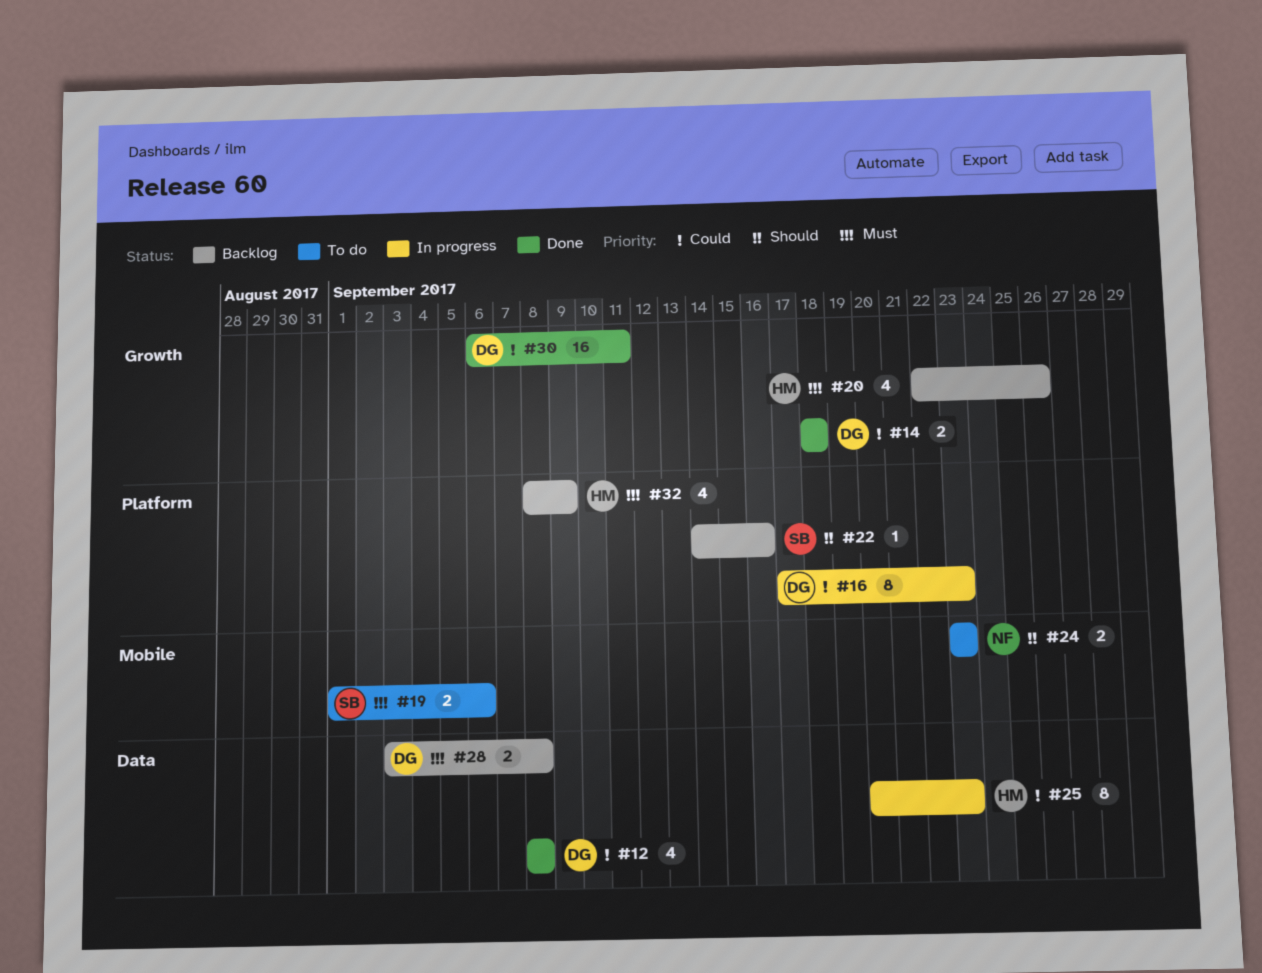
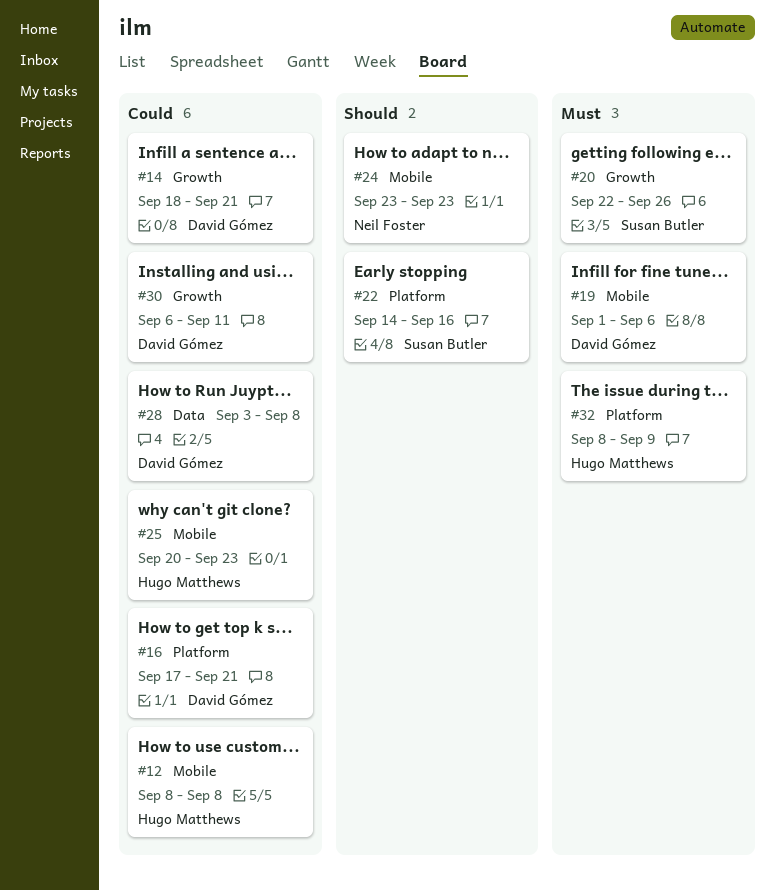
#12, owner: David Gómez -> Hugo Matthews
#12, label: Data -> Mobile
#14, due: Sep 18 -> Sep 21
#16, due: Sep 23 -> Sep 21
#19, owner: Susan Butler -> David Gómez
#20, owner: Hugo Matthews -> Susan Butler
#25, label: Data -> Mobile
#28, priority: Must -> Could

